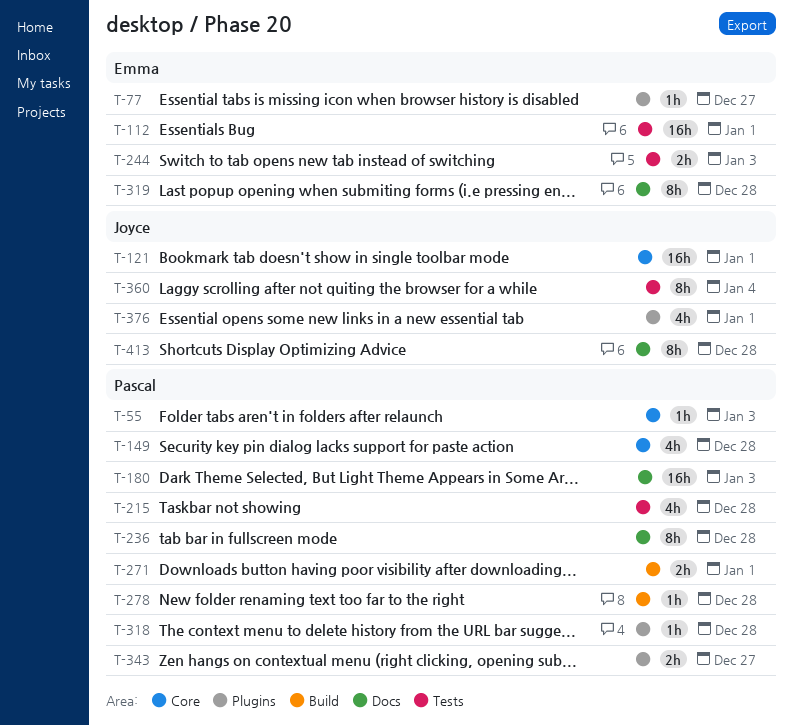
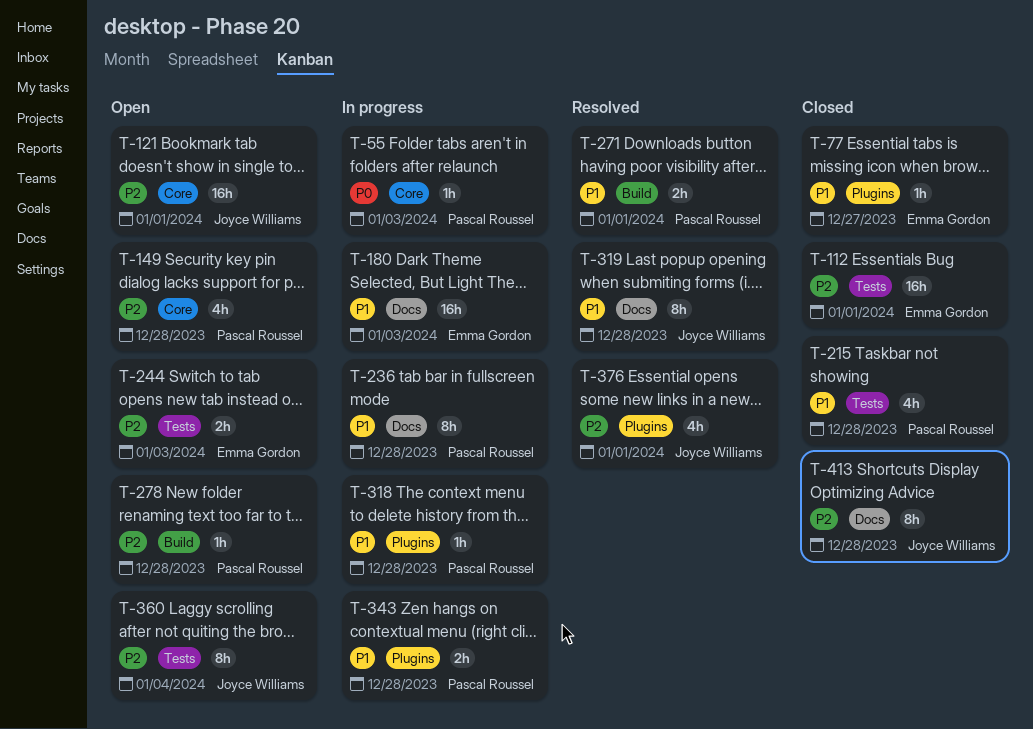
T-180, owner: Pascal Roussel -> Emma Gordon
T-319, owner: Emma Gordon -> Joyce Williams
T-343, due: Dec 27 -> Dec 28

